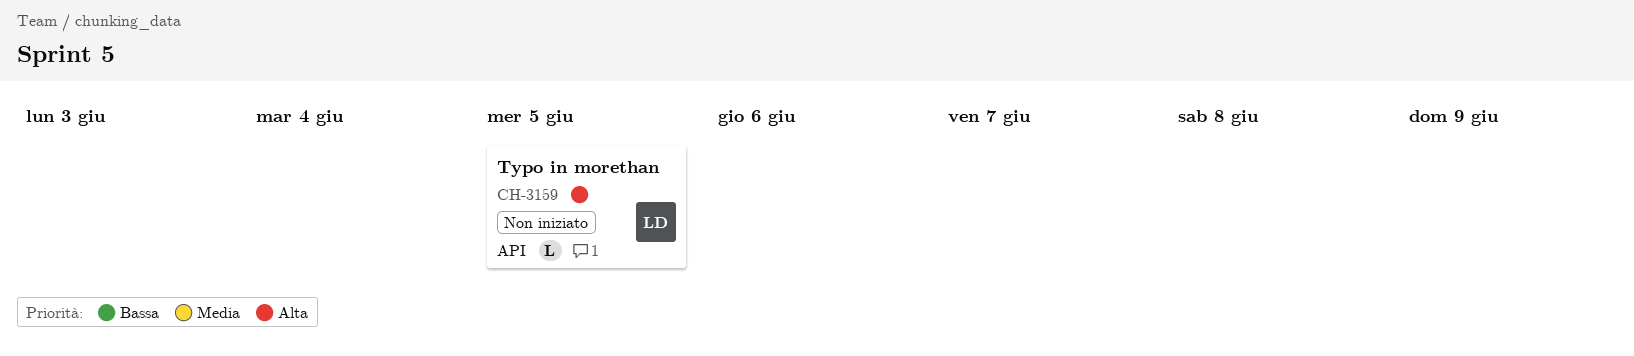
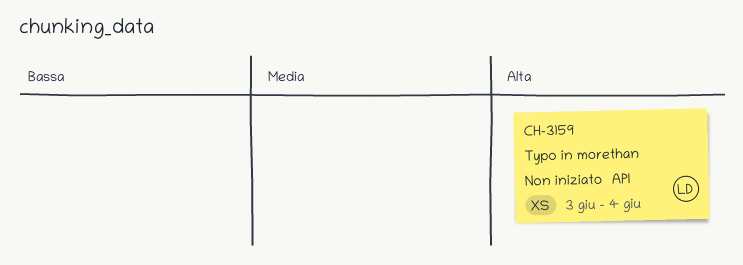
CH-3159, estimate: L -> XS
CH-3159, due: Jun 5 -> Jun 4

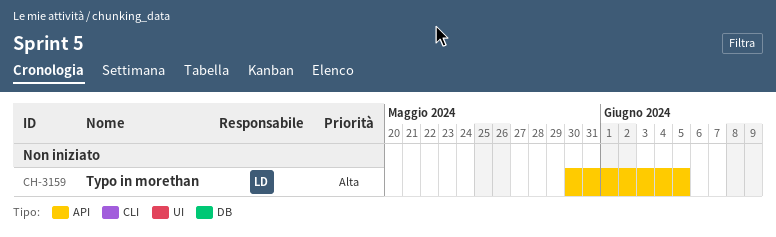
CH-3159, start: Jun 3 -> May 30
CH-3159, due: Jun 4 -> Jun 5

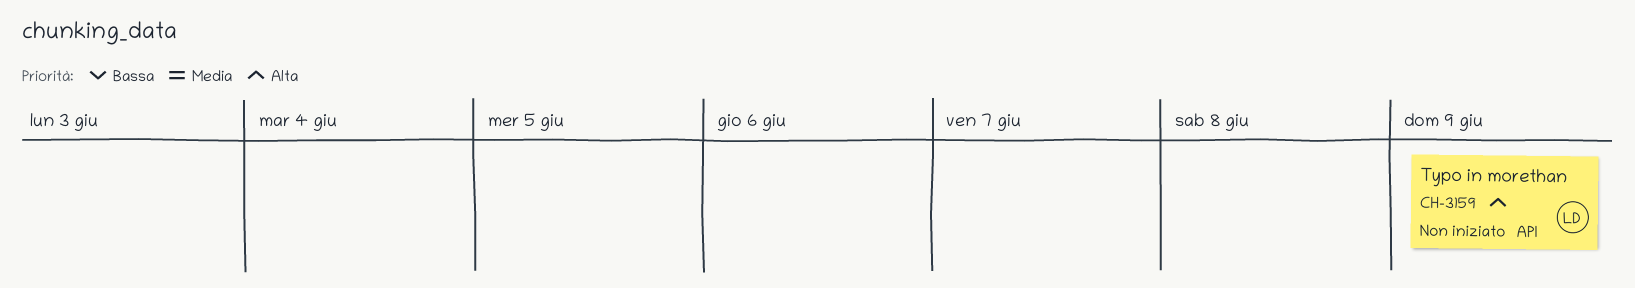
CH-3159, due: Jun 5 -> Jun 9

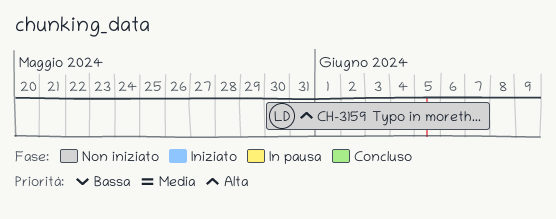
CH-3159, due: Jun 9 -> Jun 7

